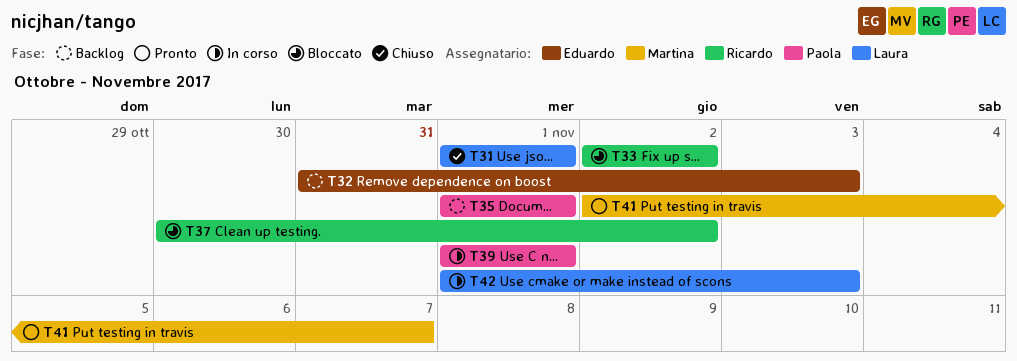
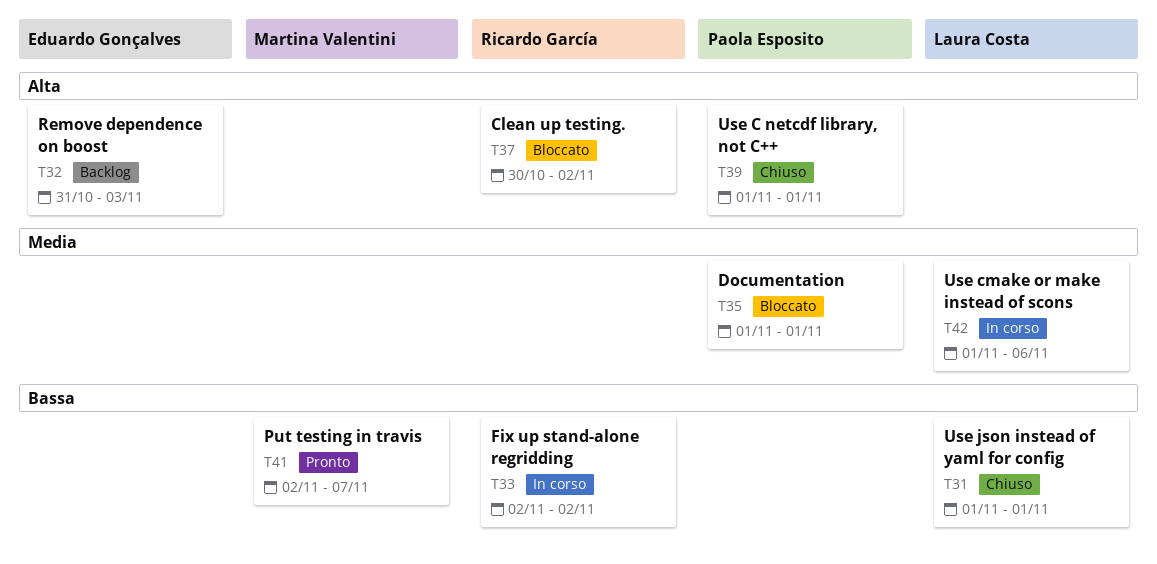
T33, status: Bloccato -> In corso
T35, status: Backlog -> Bloccato
T39, status: In corso -> Chiuso
T42, due: Nov 3 -> Nov 6

